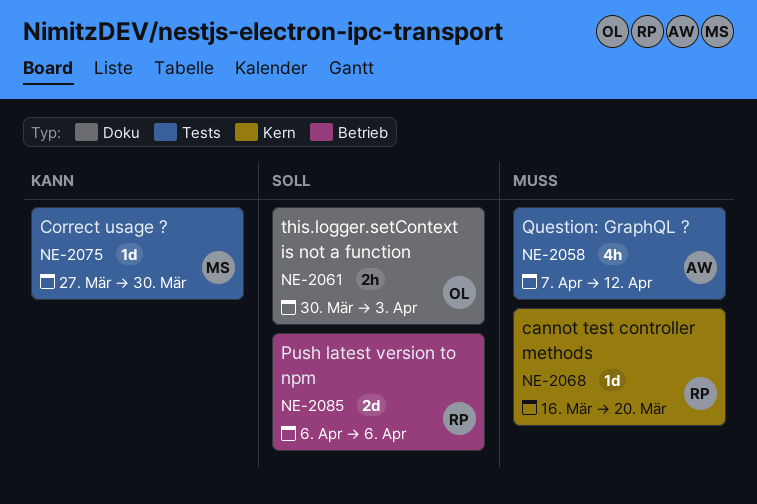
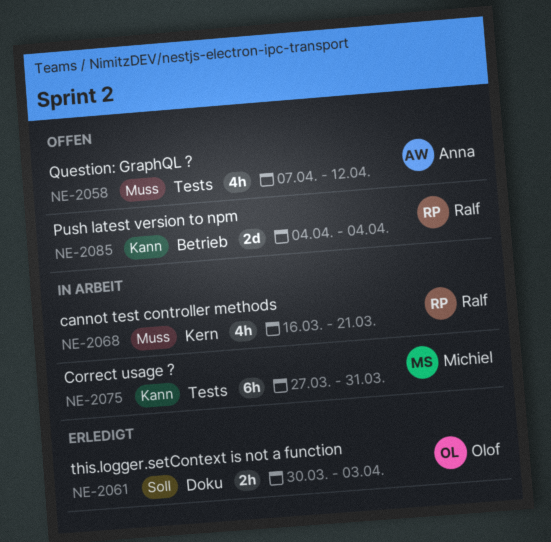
NE-2068, estimate: 1d -> 4h
NE-2068, due: Mar 20 -> Mar 21
NE-2075, estimate: 1d -> 6h
NE-2075, due: Mar 30 -> Mar 31
NE-2085, priority: Soll -> Kann
NE-2085, start: Apr 6 -> Apr 4
NE-2085, due: Apr 6 -> Apr 4

